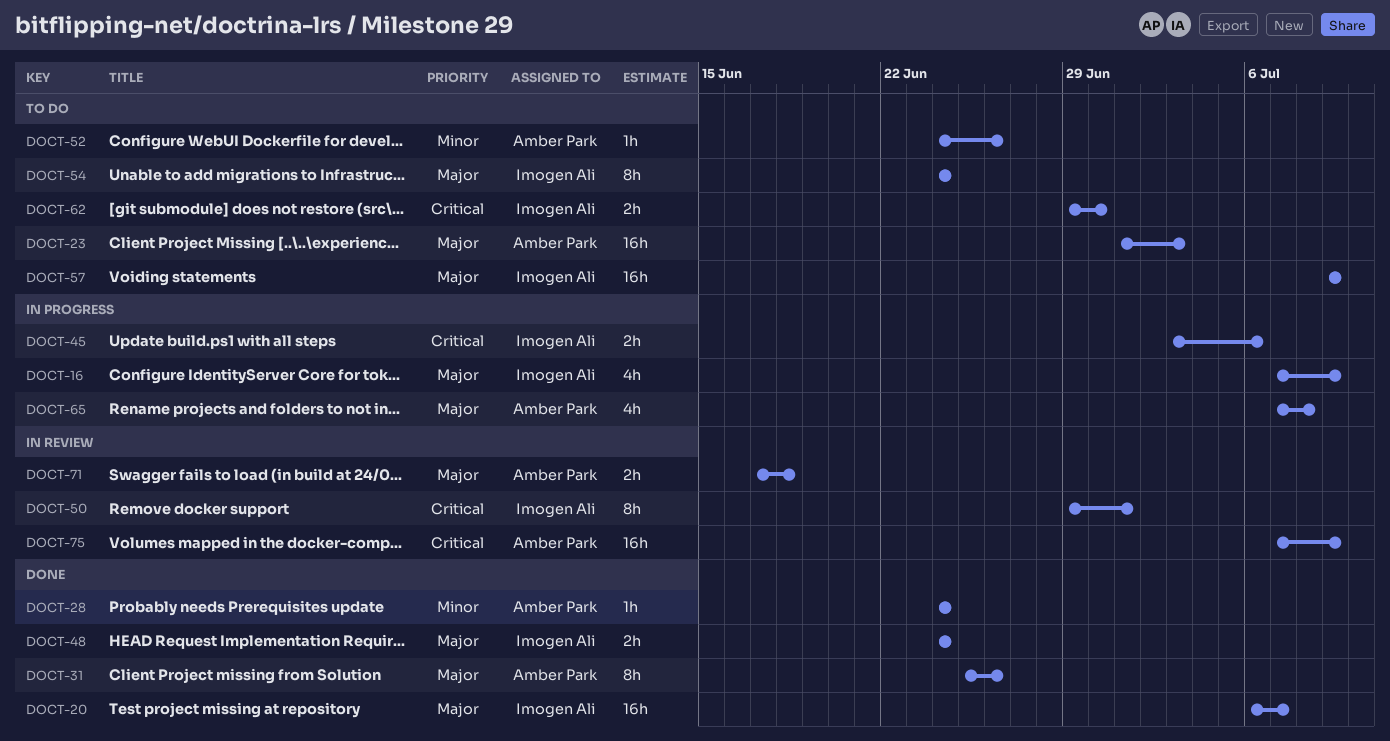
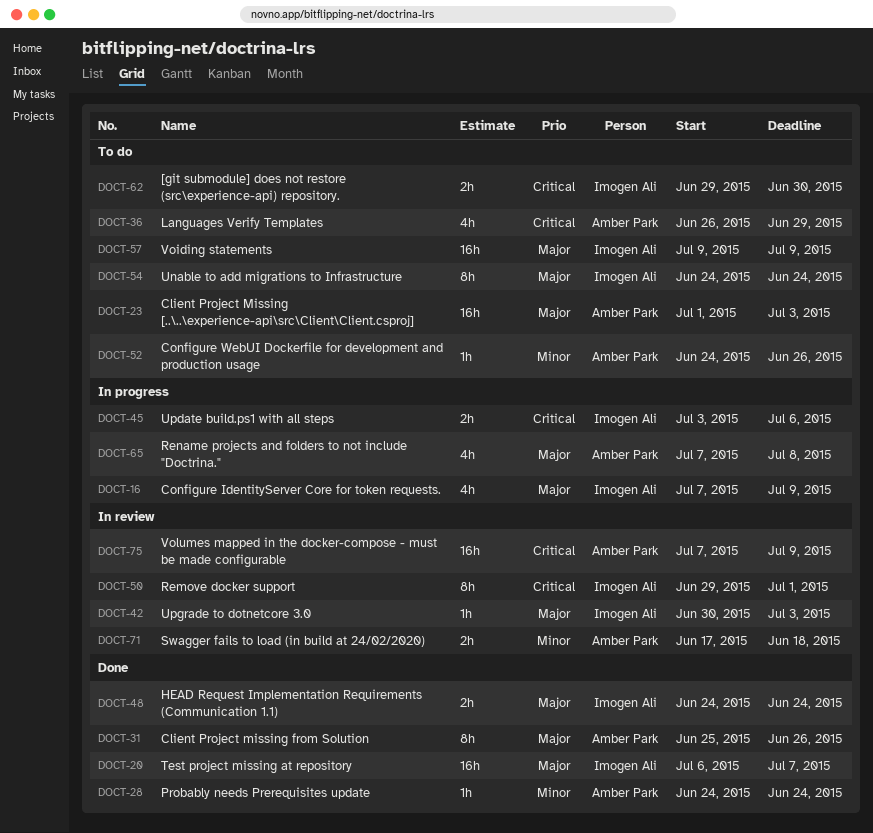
DOCT-36: none -> present
DOCT-42: none -> present
DOCT-71, priority: Major -> Minor

